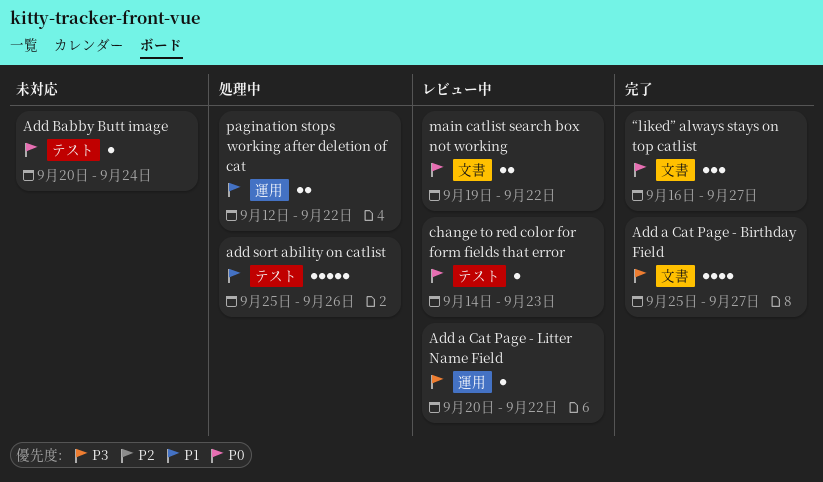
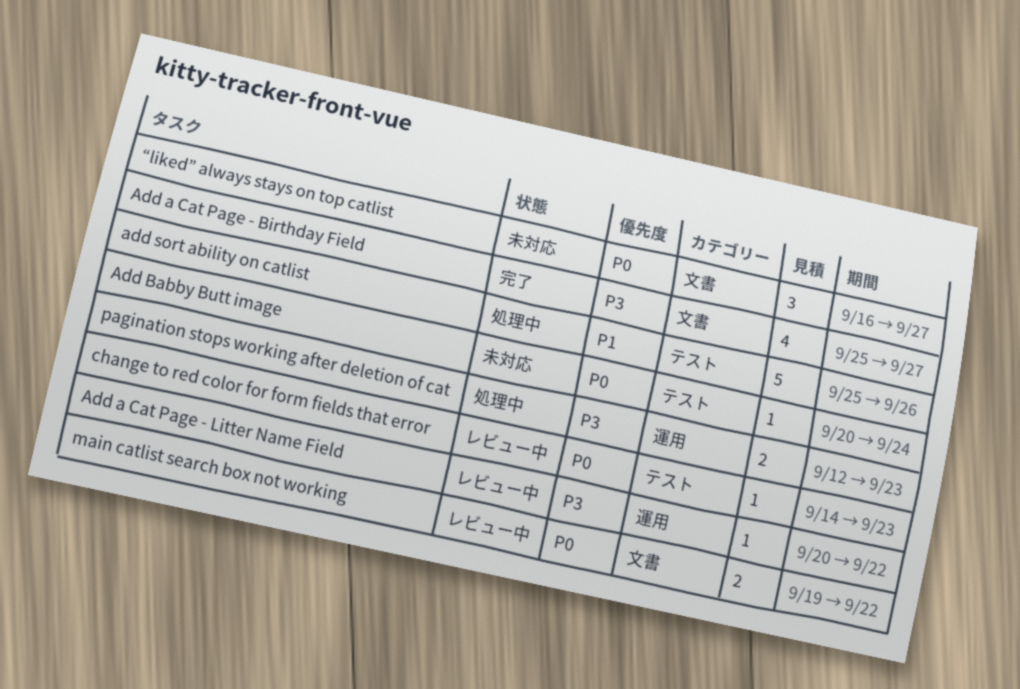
pagination stops working after deletion of cat, priority: P1 -> P3
pagination stops working after deletion of cat, due: Sep 22 -> Sep 23
“liked” always stays on top catlist, status: 完了 -> 未対応

